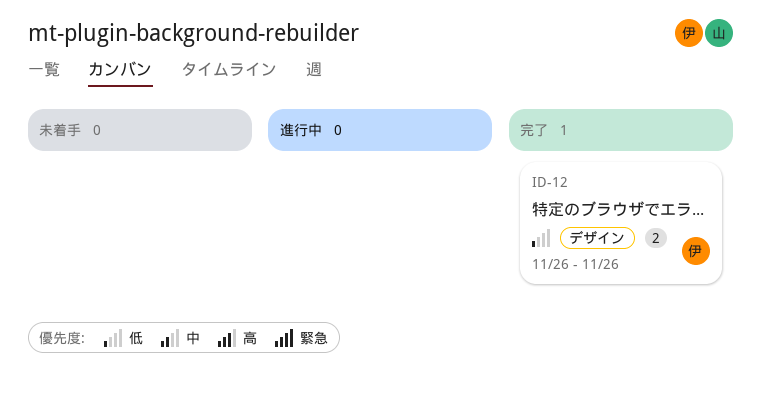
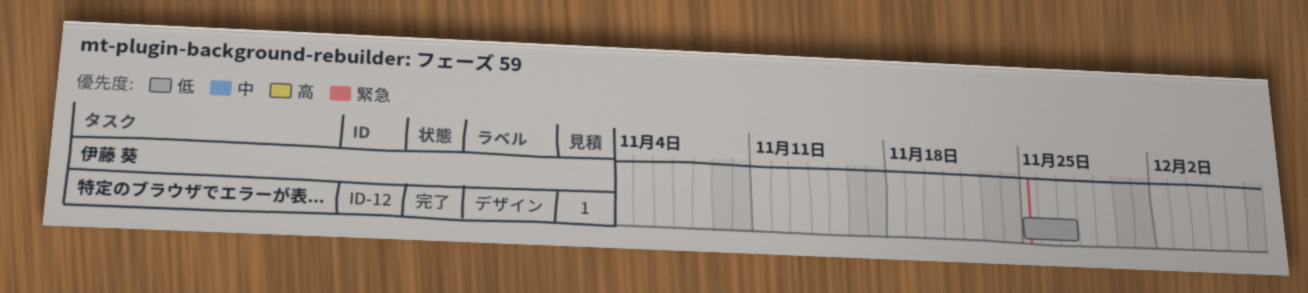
ID-12, estimate: 2 -> 1
ID-12, start: Nov 26 -> Nov 25
ID-12, due: Nov 26 -> Nov 27

